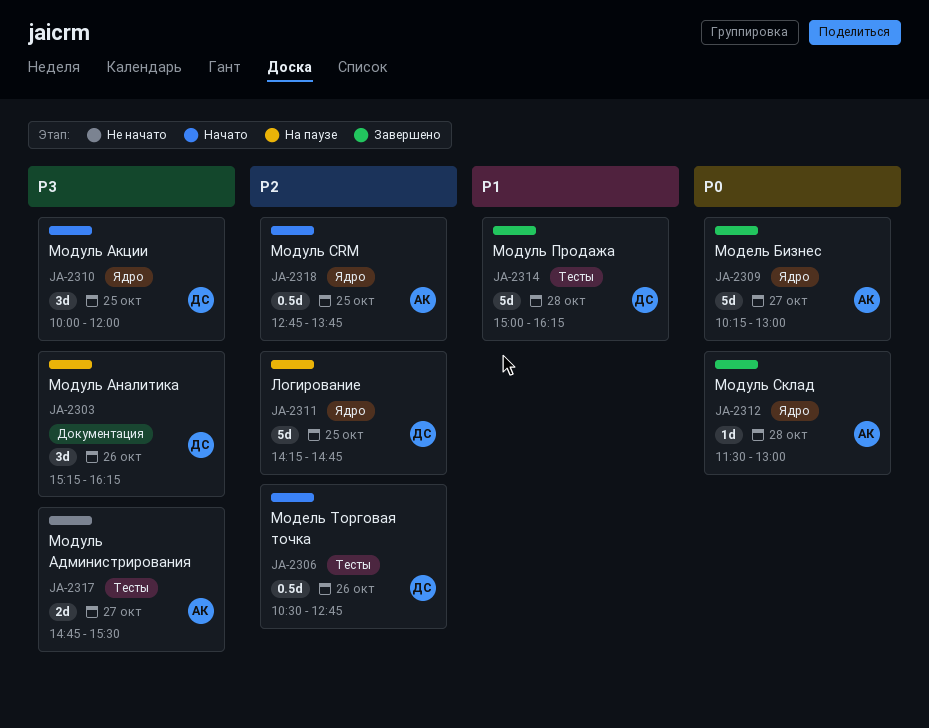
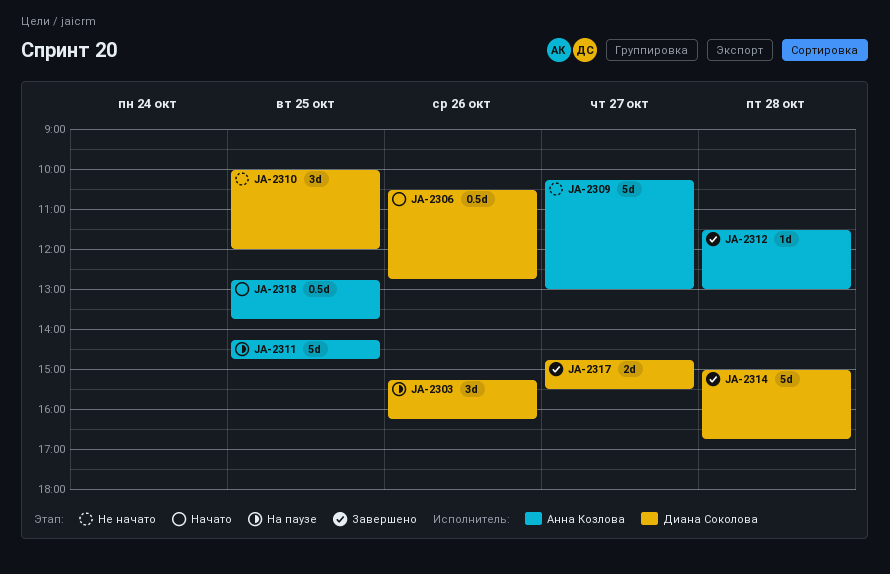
JA-2309, status: Завершено -> Не начато
JA-2310, status: Начато -> Не начато
JA-2311, owner: Диана Соколова -> Анна Козлова
JA-2314, ends: 16:15 -> 16:45
JA-2317, status: Не начато -> Завершено
JA-2317, owner: Анна Козлова -> Диана Соколова

